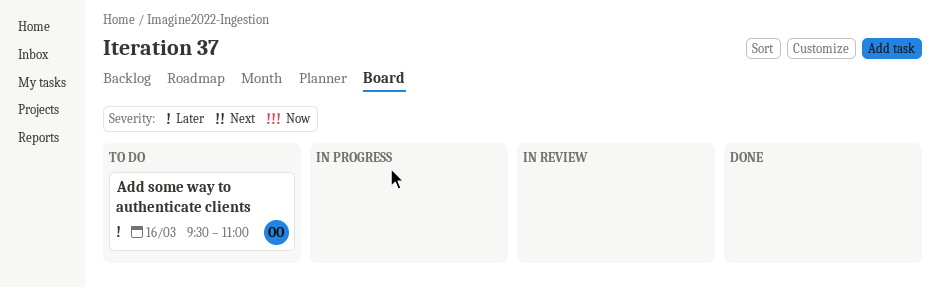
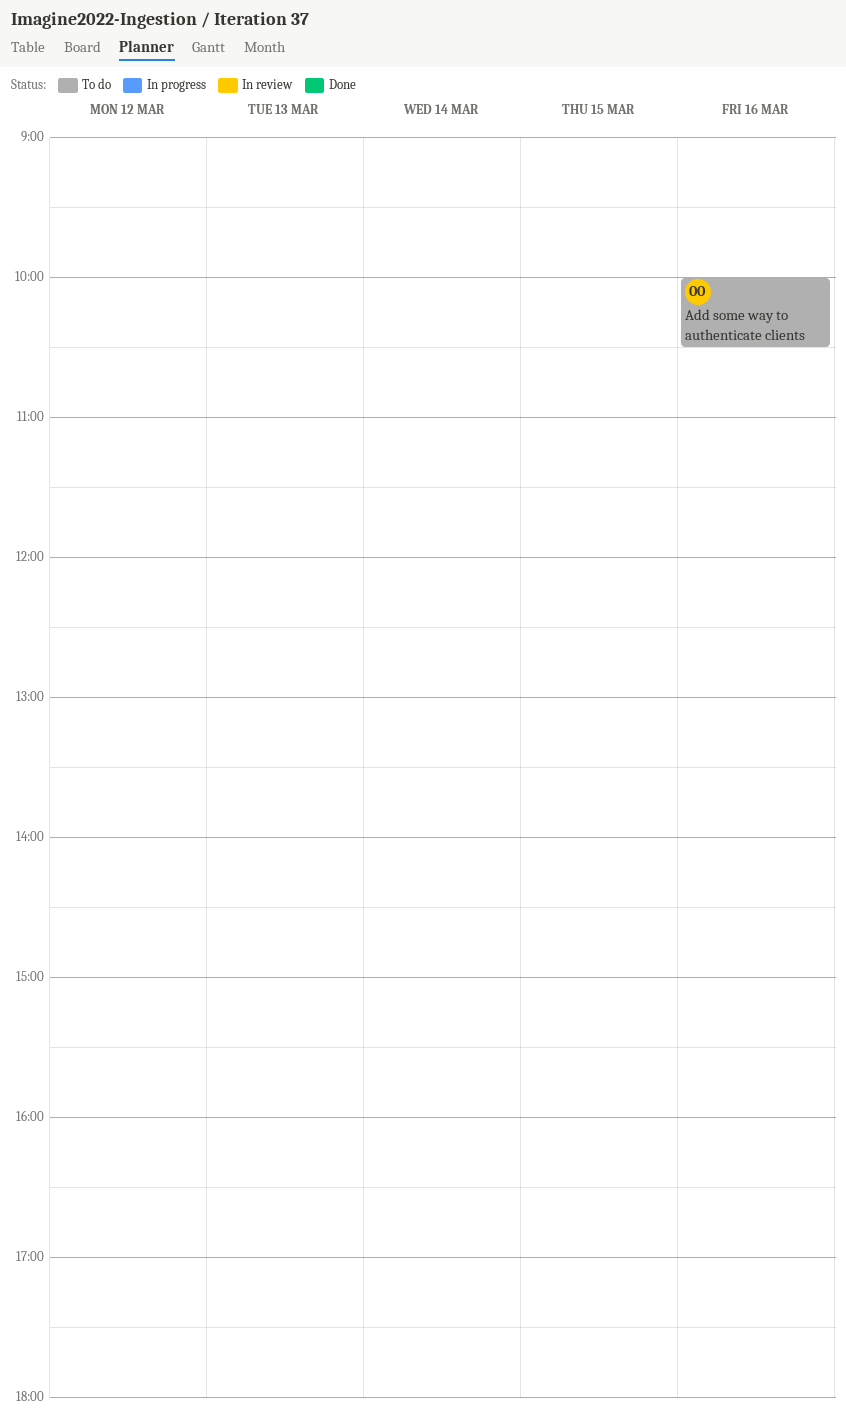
Add some way to authenticate clients, begins: 09:30 -> 10:00
Add some way to authenticate clients, ends: 11:00 -> 10:30

